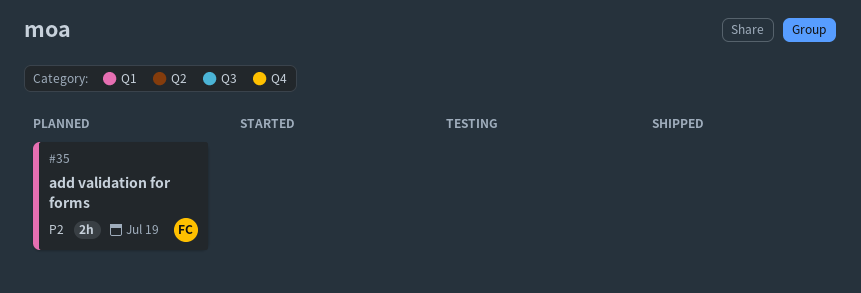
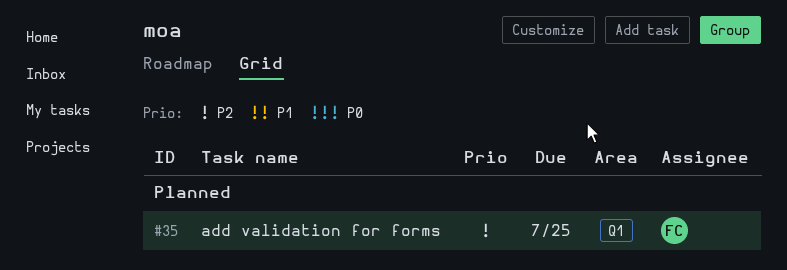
#35, due: Jul 19 -> Jul 25

